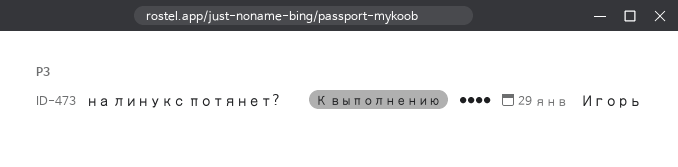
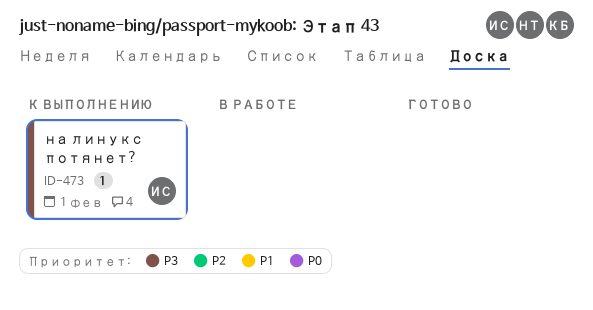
ID-473, estimate: 4 -> 1
ID-473, due: Jan 29 -> Feb 1

